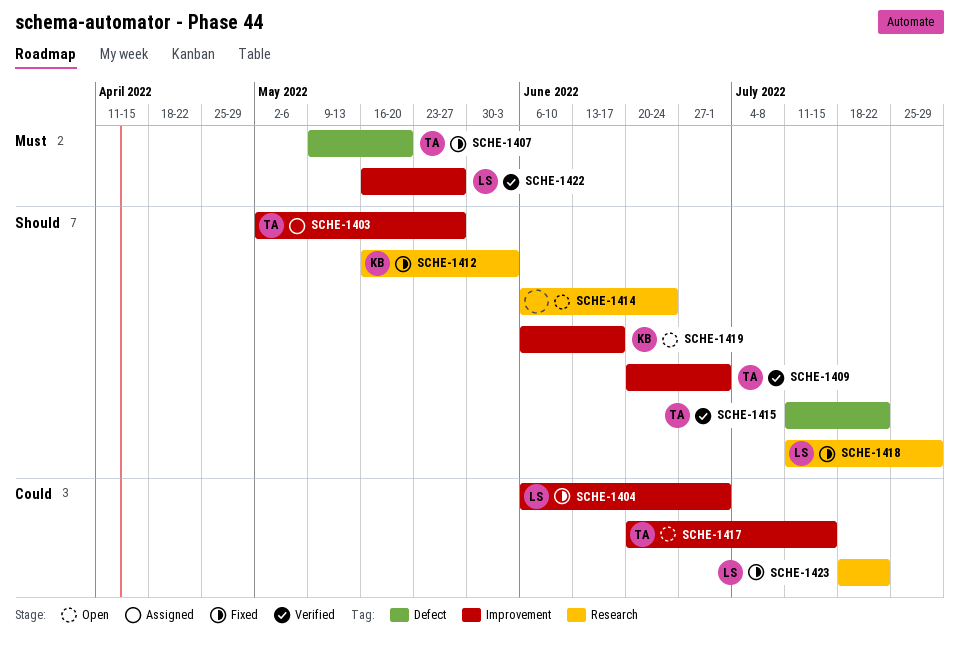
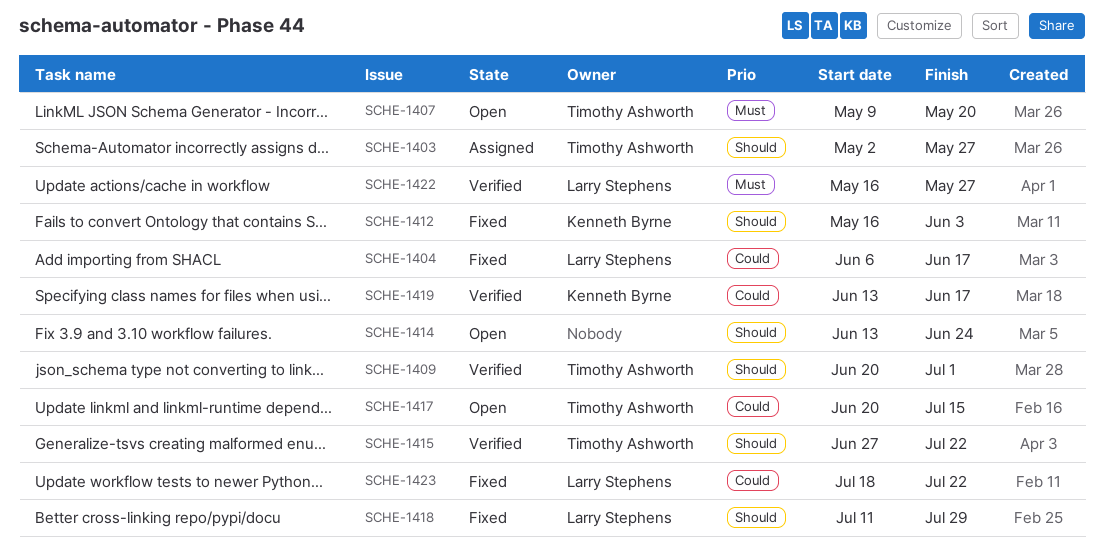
SCHE-1404, due: Jul 1 -> Jun 17
SCHE-1407, status: Fixed -> Open
SCHE-1414, start: Jun 6 -> Jun 13
SCHE-1415, start: Jul 11 -> Jun 27
SCHE-1419, status: Open -> Verified
SCHE-1419, priority: Should -> Could
SCHE-1419, start: Jun 6 -> Jun 13

